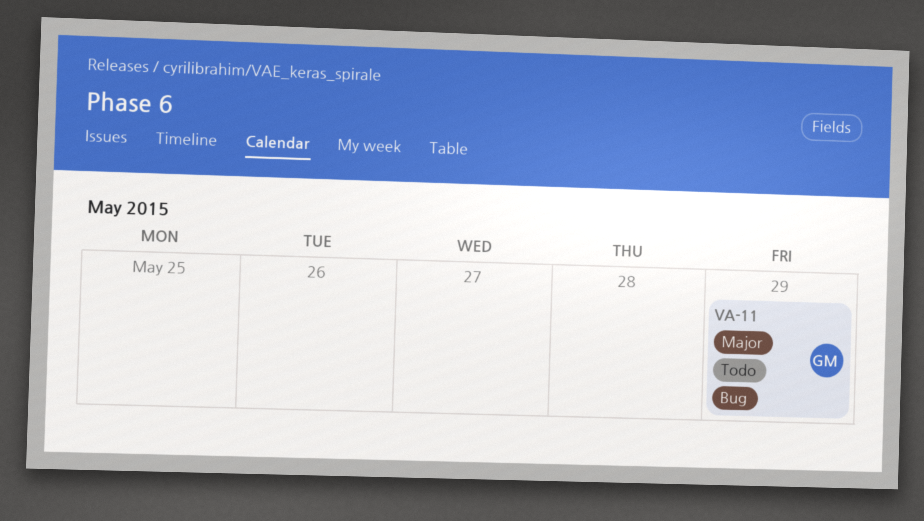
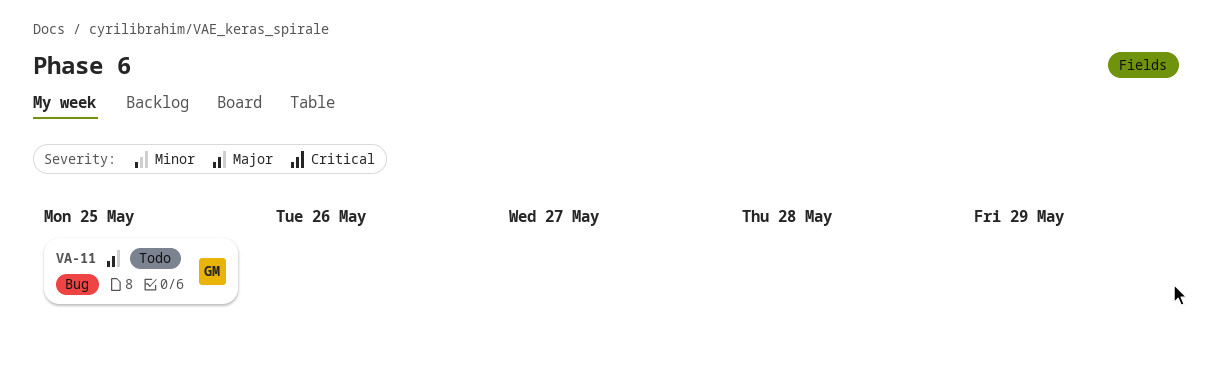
VA-11, due: May 29 -> May 25

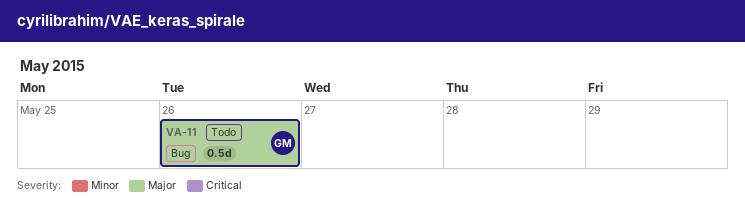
VA-11, due: May 25 -> May 26

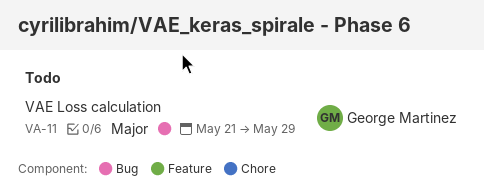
VA-11, due: May 26 -> May 29

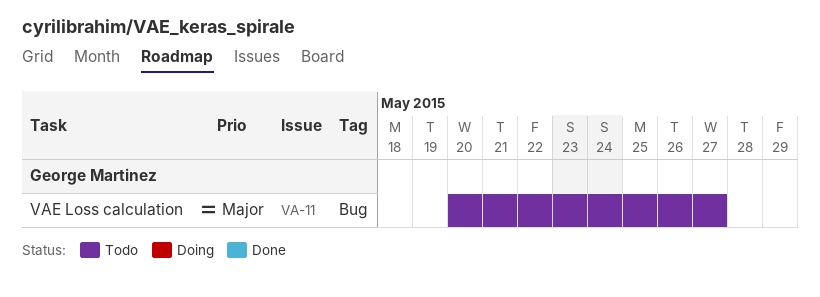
VA-11, start: May 21 -> May 20
VA-11, due: May 29 -> May 27

